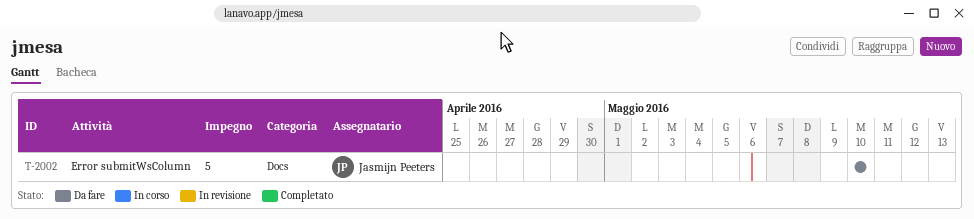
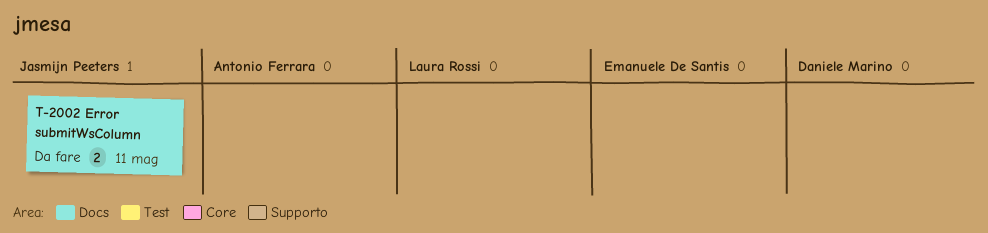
T-2002, estimate: 5 -> 2
T-2002, due: May 10 -> May 11

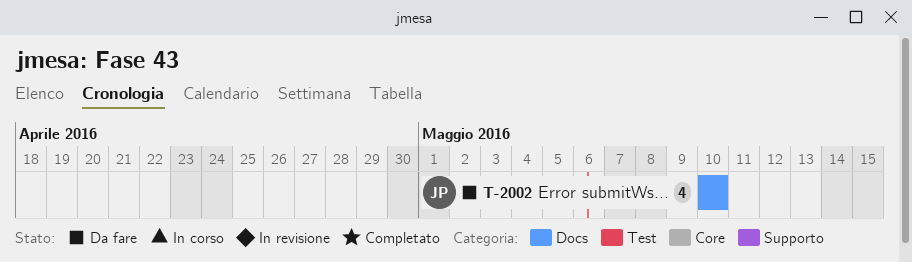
T-2002, estimate: 2 -> 4
T-2002, due: May 11 -> May 10

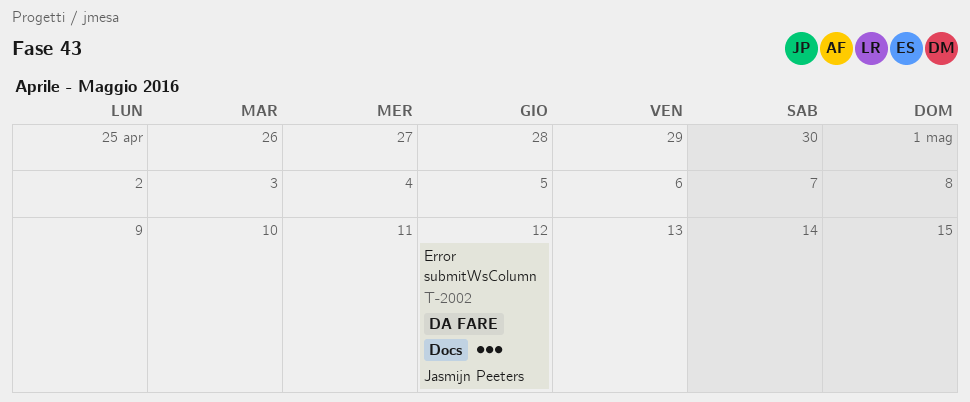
T-2002, estimate: 4 -> 3
T-2002, due: May 10 -> May 12

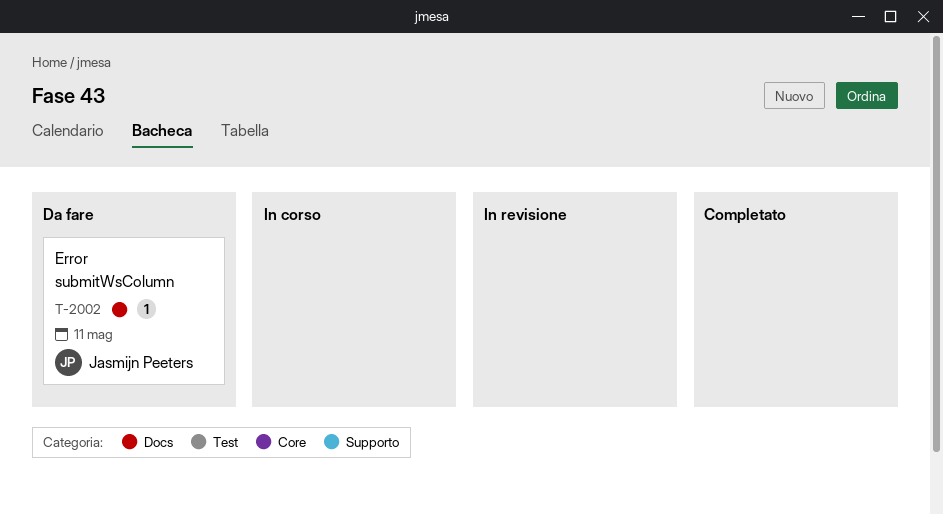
T-2002, estimate: 3 -> 1
T-2002, due: May 12 -> May 11

